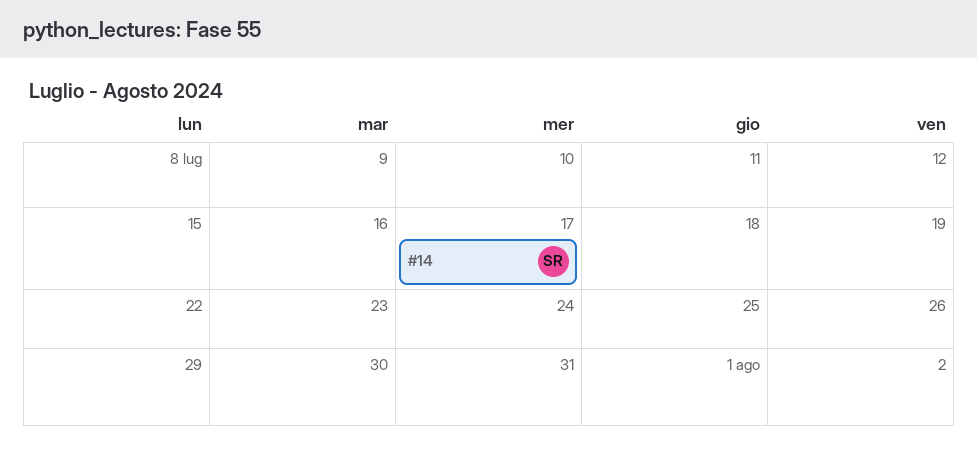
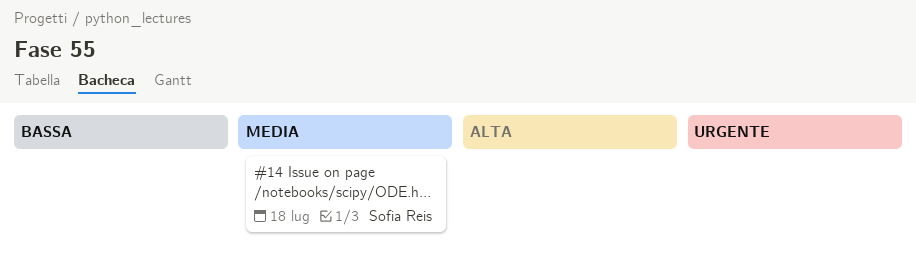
#14, due: Jul 17 -> Jul 18

